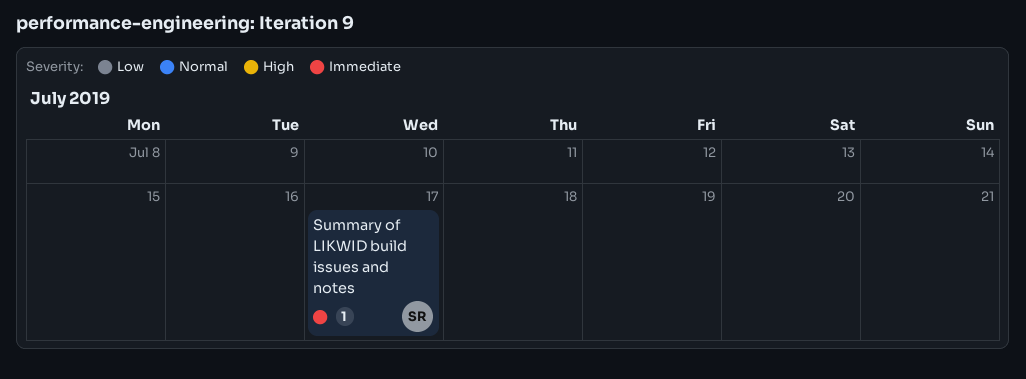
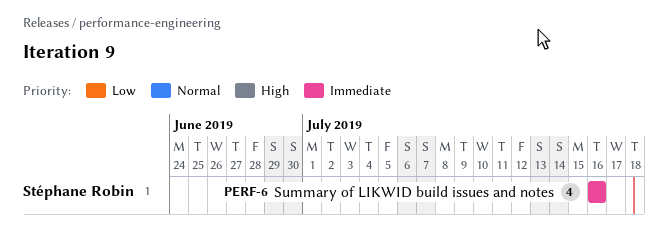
Summary of LIKWID build issues and notes, estimate: 1 -> 4
Summary of LIKWID build issues and notes, due: Jul 17 -> Jul 16

